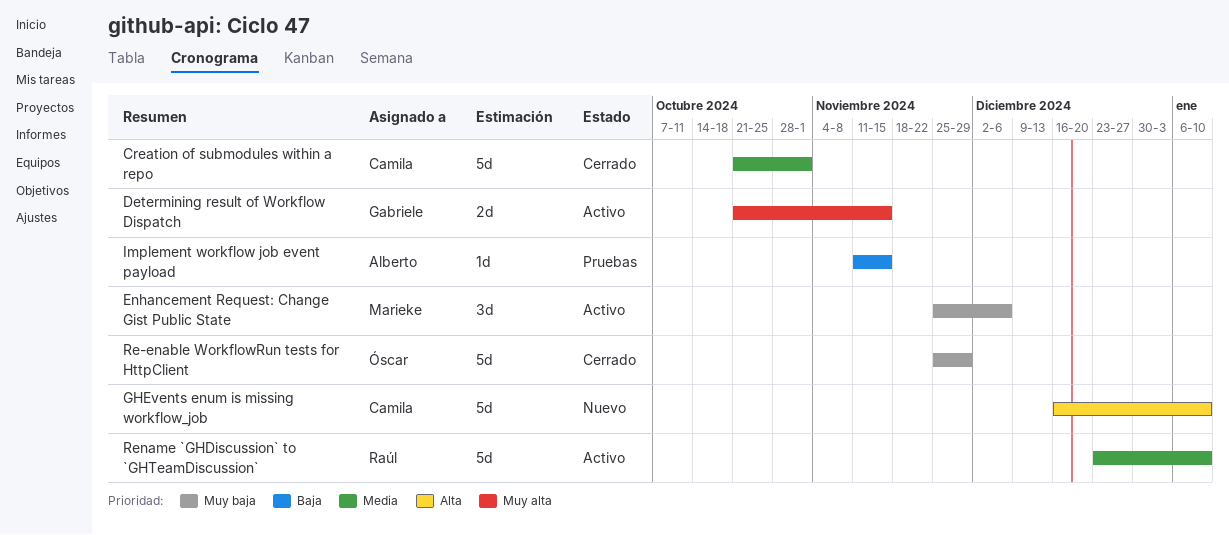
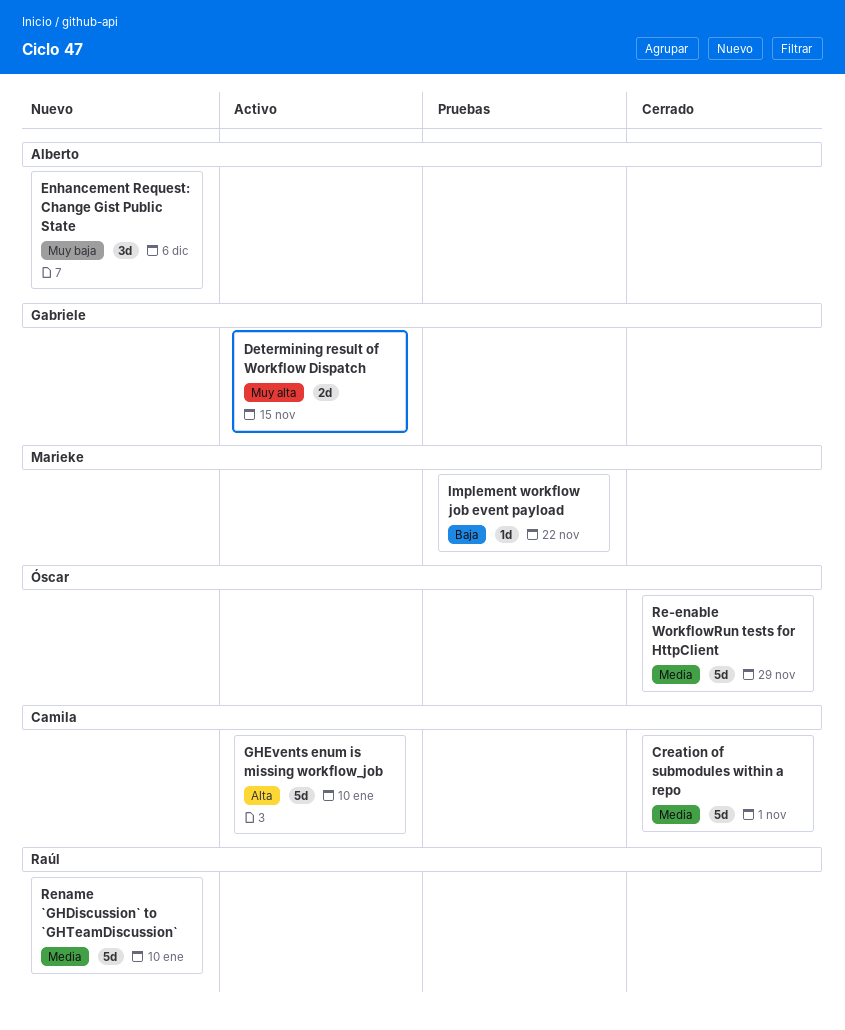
Enhancement Request: Change Gist Public State, status: Activo -> Nuevo
Enhancement Request: Change Gist Public State, owner: Marieke -> Alberto
GHEvents enum is missing workflow_job, status: Nuevo -> Activo
Implement workflow job event payload, owner: Alberto -> Marieke
Implement workflow job event payload, due: Nov 15 -> Nov 22
Re-enable WorkflowRun tests for HttpClient, priority: Muy baja -> Media
Rename `GHDiscussion` to `GHTeamDiscussion`, status: Activo -> Nuevo

